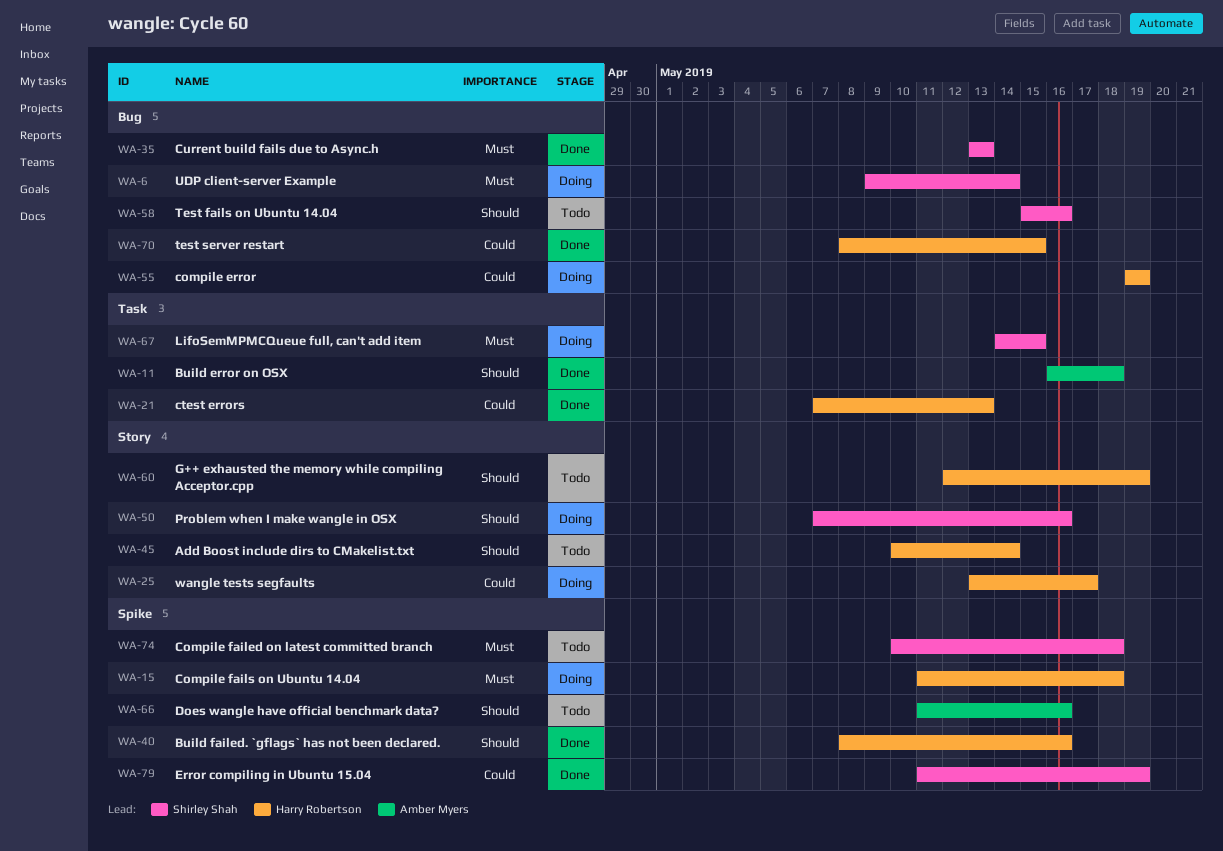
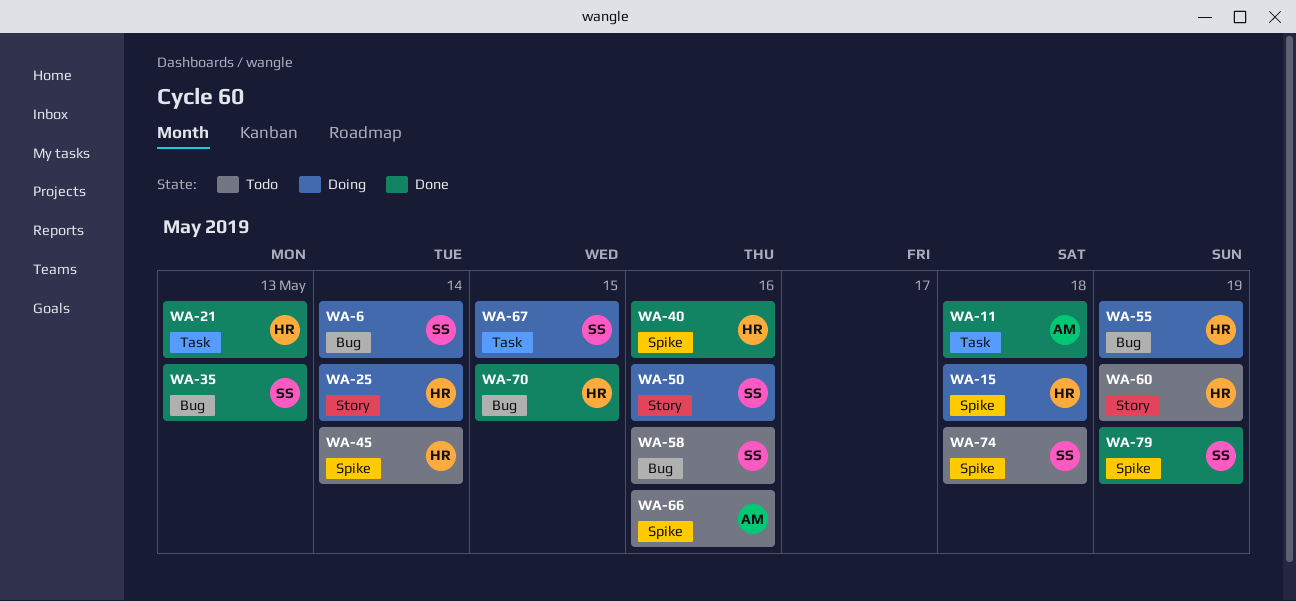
WA-25, due: May 17 -> May 14
WA-45, label: Story -> Spike

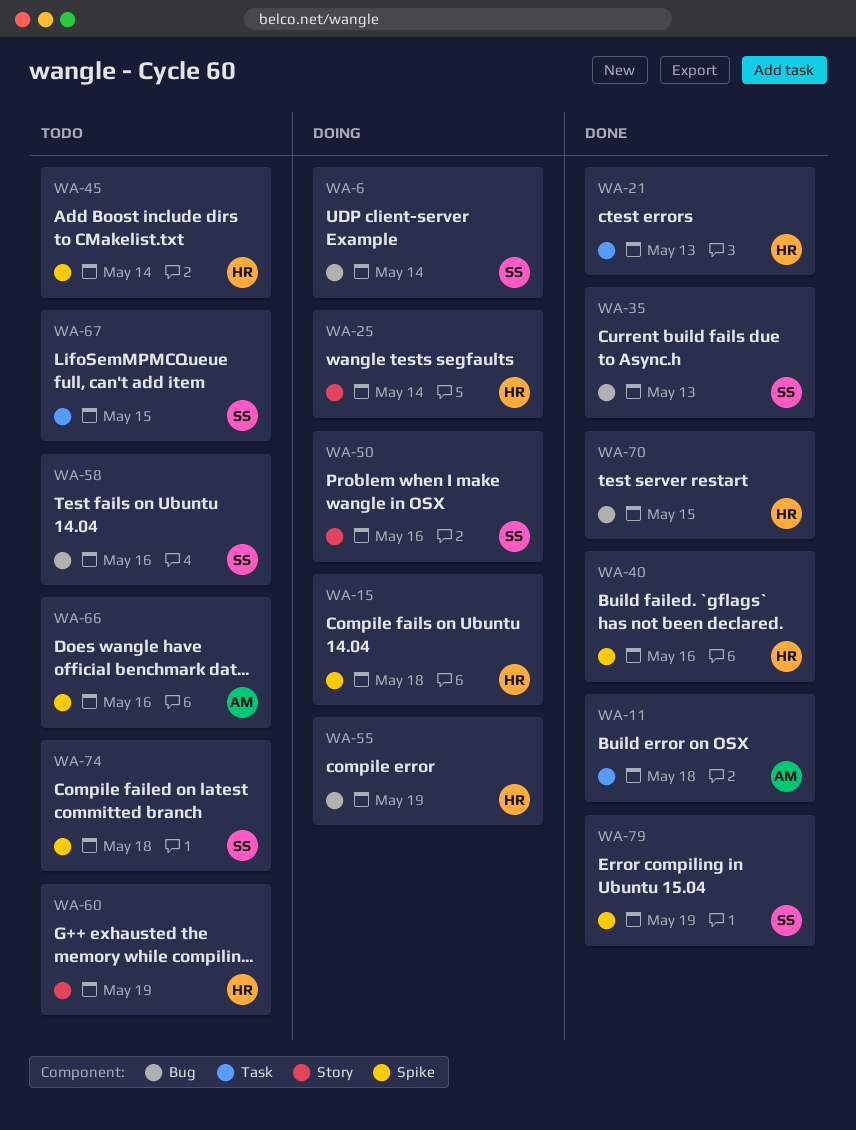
WA-67, status: Doing -> Todo

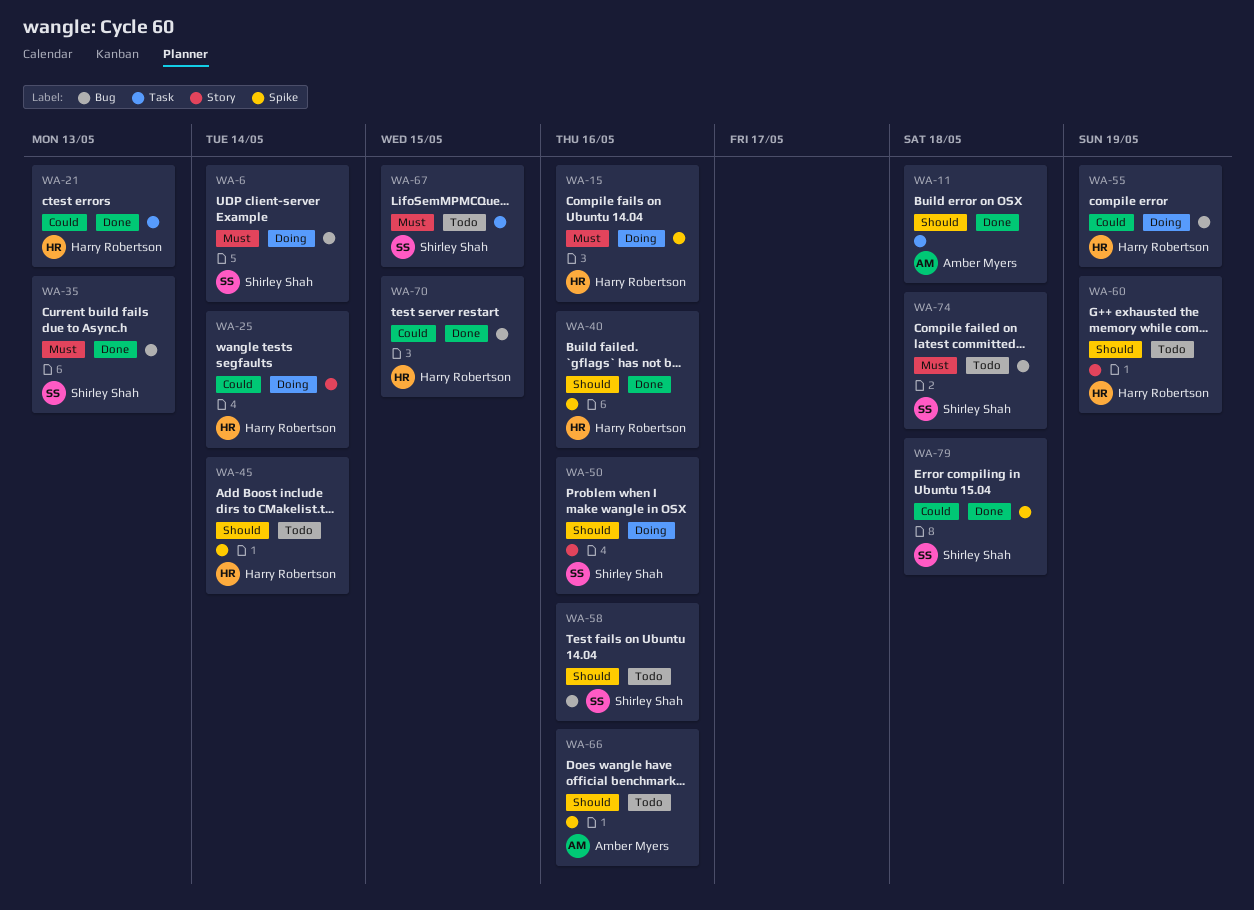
WA-15, due: May 18 -> May 16
WA-74, label: Spike -> Bug
WA-79, due: May 19 -> May 18

